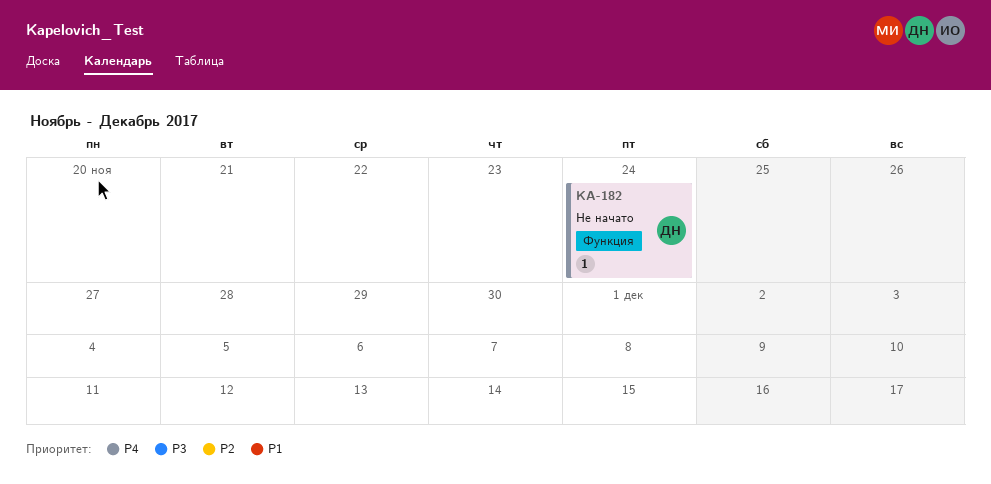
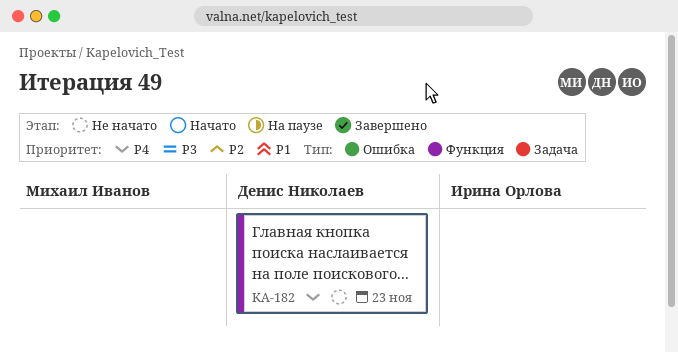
KA-182, due: Nov 24 -> Nov 23

